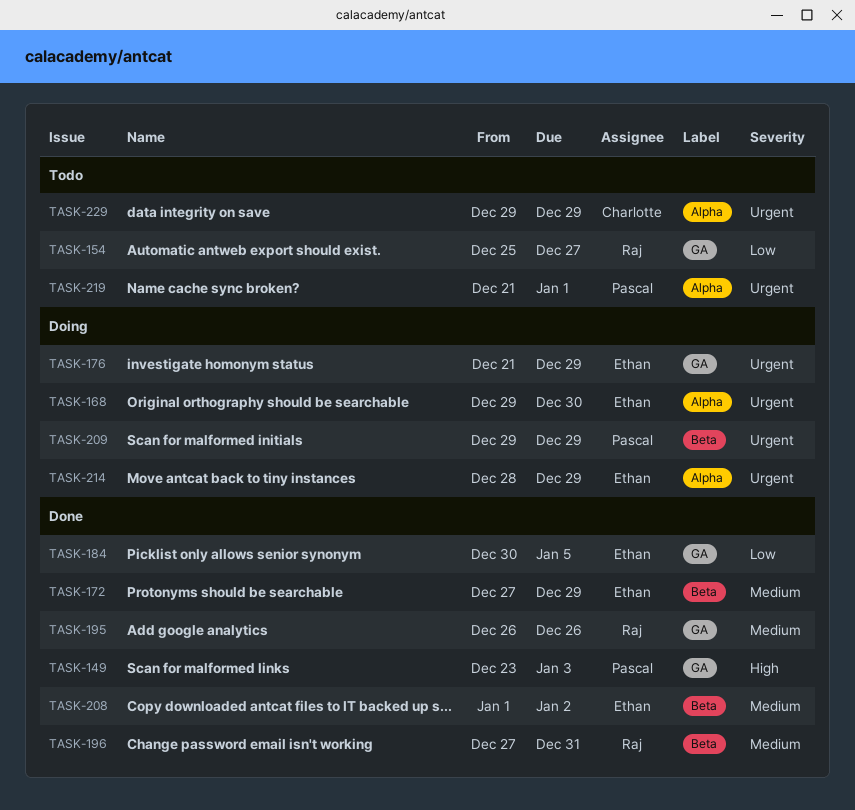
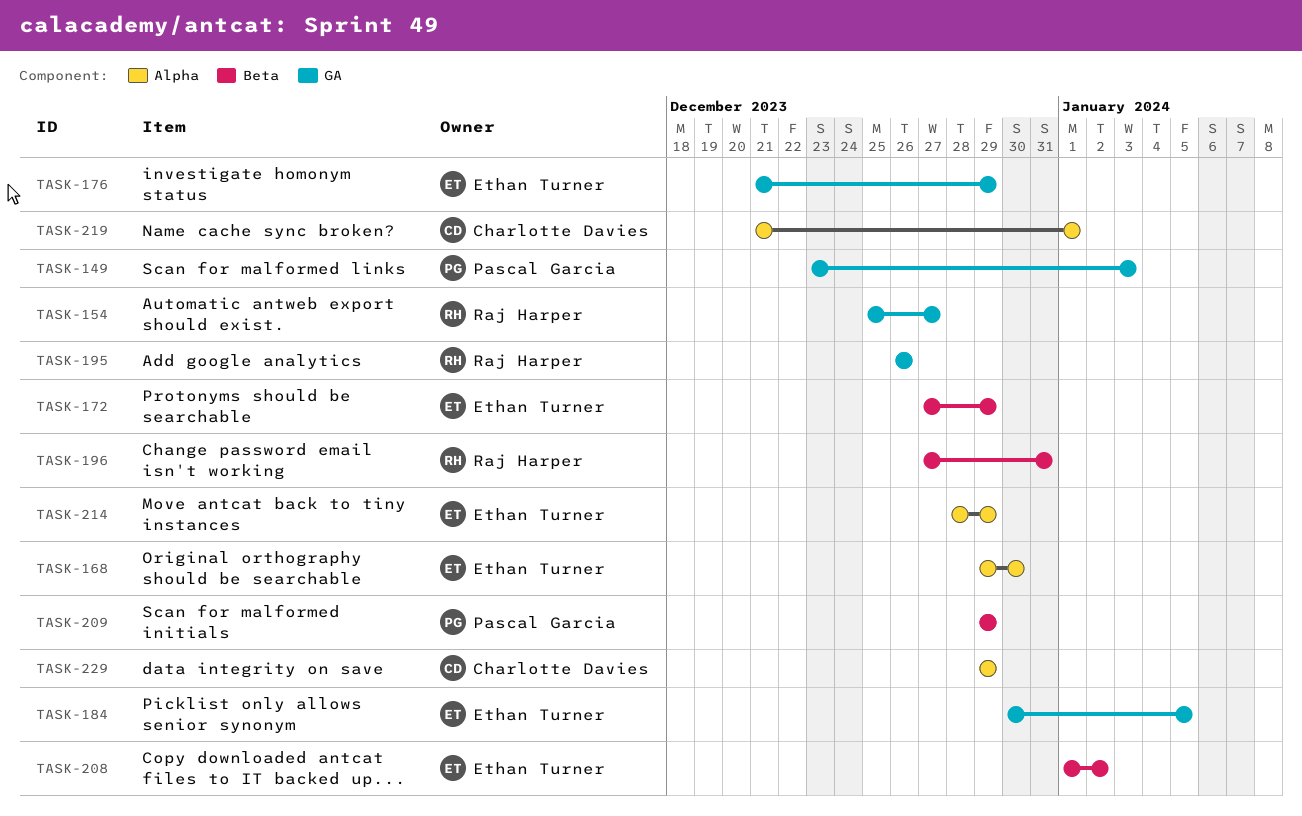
TASK-219, owner: Pascal Garcia -> Charlotte Davies

